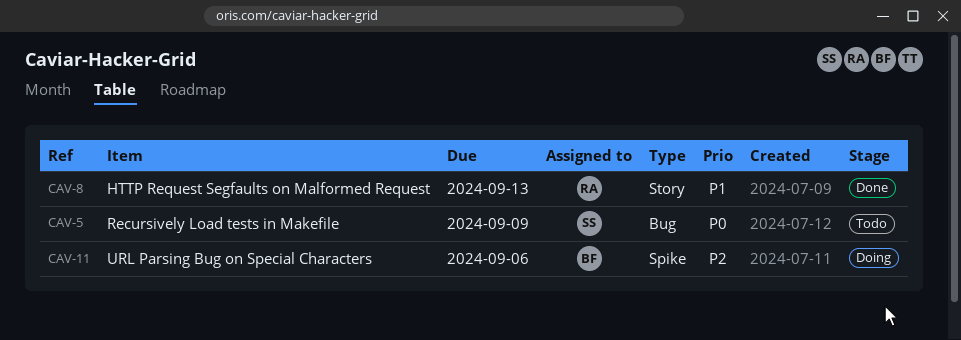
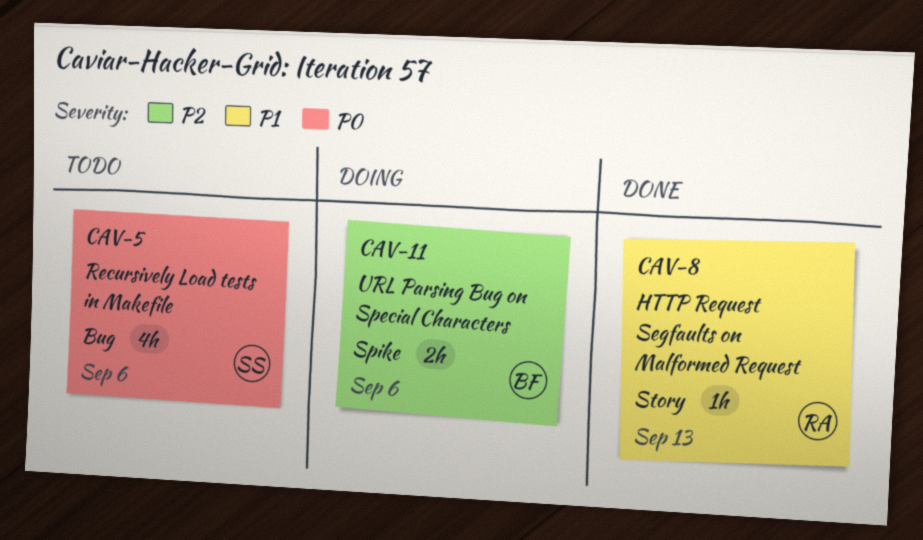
CAV-5, due: Sep 9 -> Sep 6

